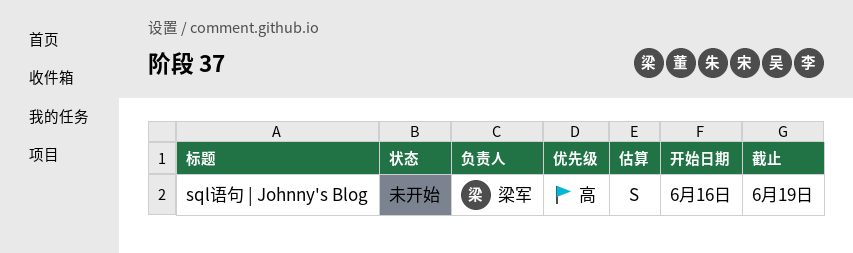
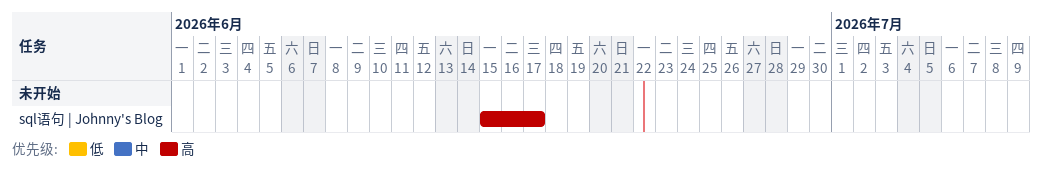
sql语句 | Johnny's Blog, start: Jun 16 -> Jun 15
sql语句 | Johnny's Blog, due: Jun 19 -> Jun 17

